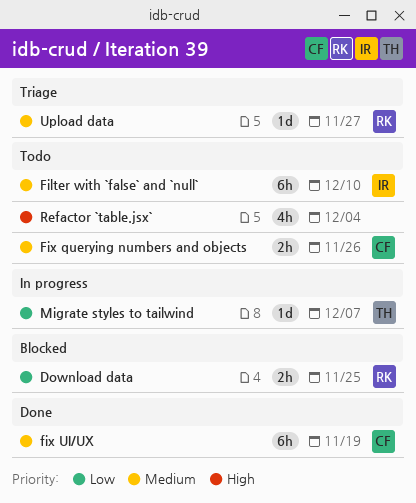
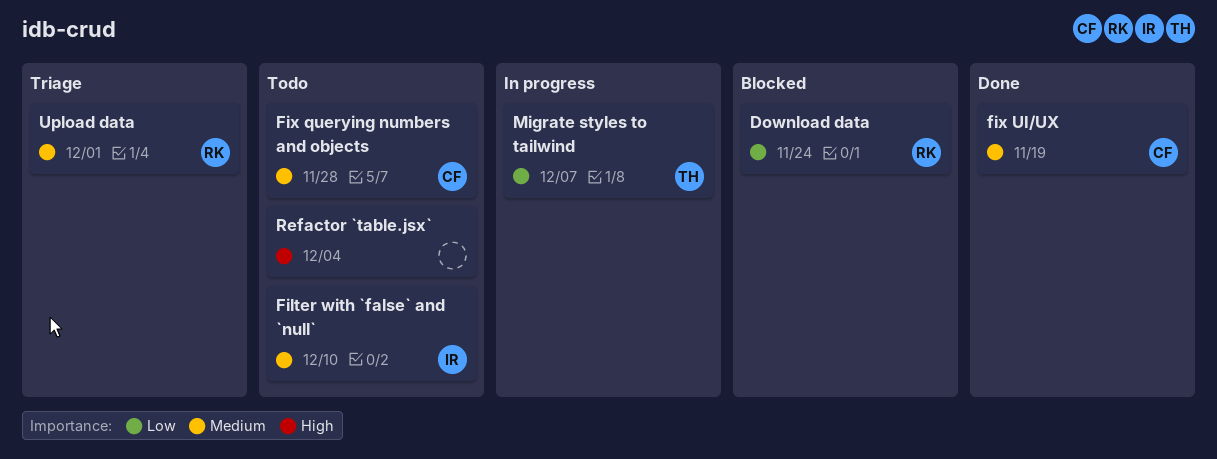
Download data, due: Nov 25 -> Nov 24
Fix querying numbers and objects, due: Nov 26 -> Nov 28
Upload data, due: Nov 27 -> Dec 1

